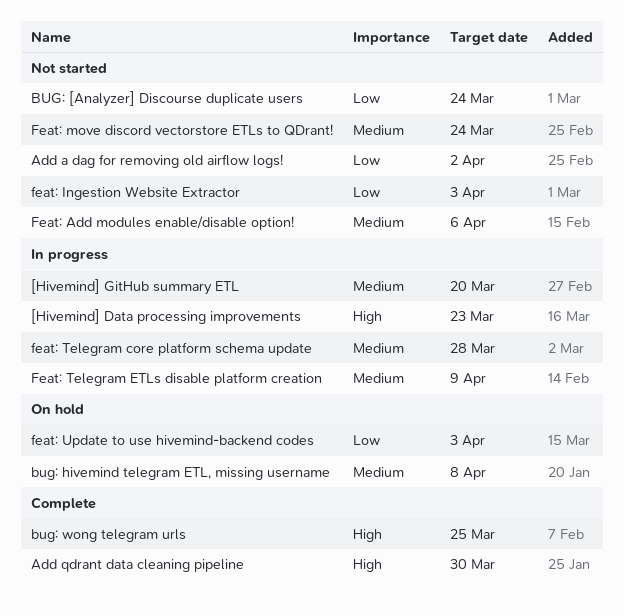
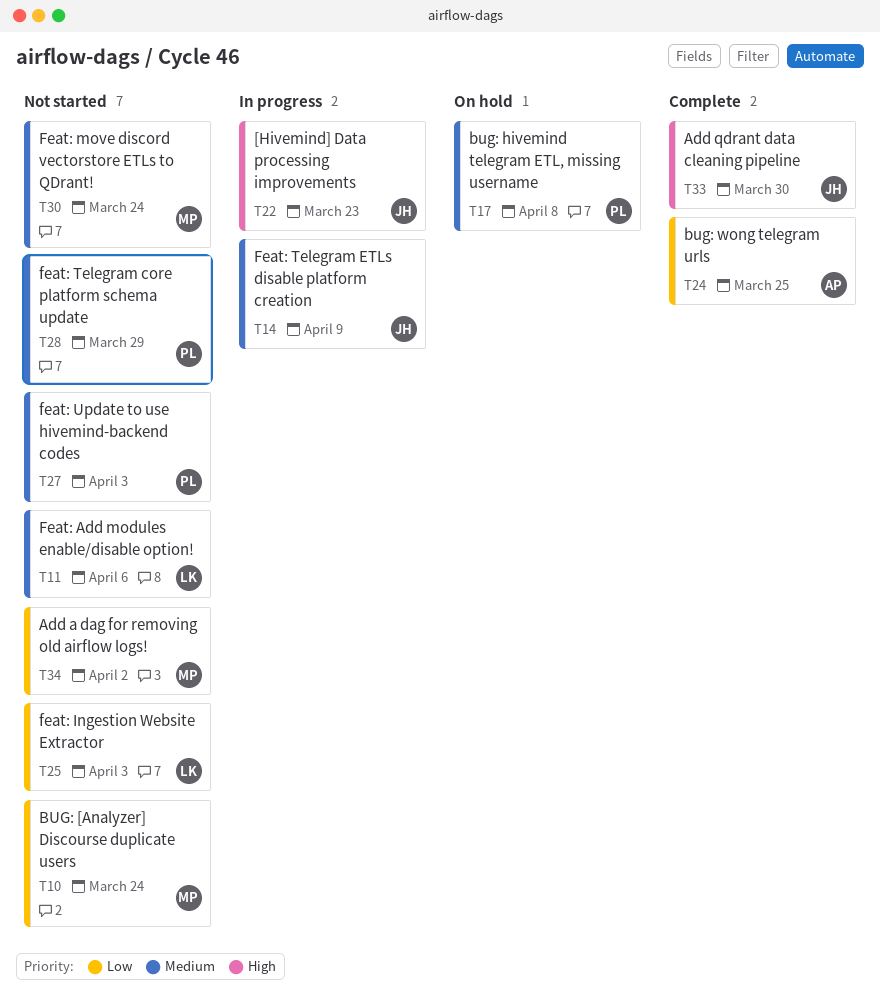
[Hivemind] GitHub summary ETL: present -> none
bug: wong telegram urls, priority: High -> Low
feat: Telegram core platform schema update, status: In progress -> Not started
feat: Telegram core platform schema update, due: Mar 28 -> Mar 29
feat: Update to use hivemind-backend codes, status: On hold -> Not started
feat: Update to use hivemind-backend codes, priority: Low -> Medium

